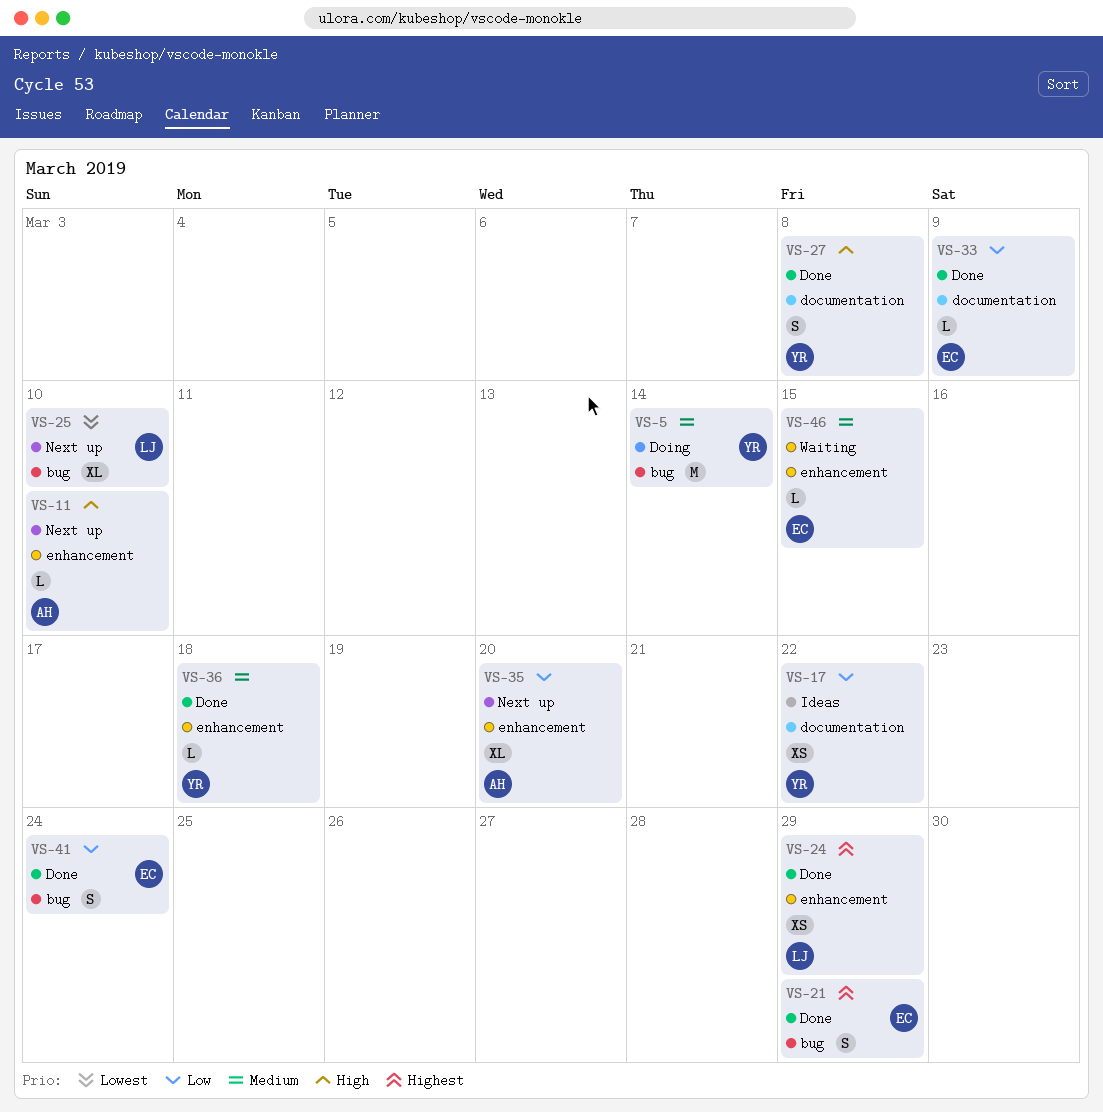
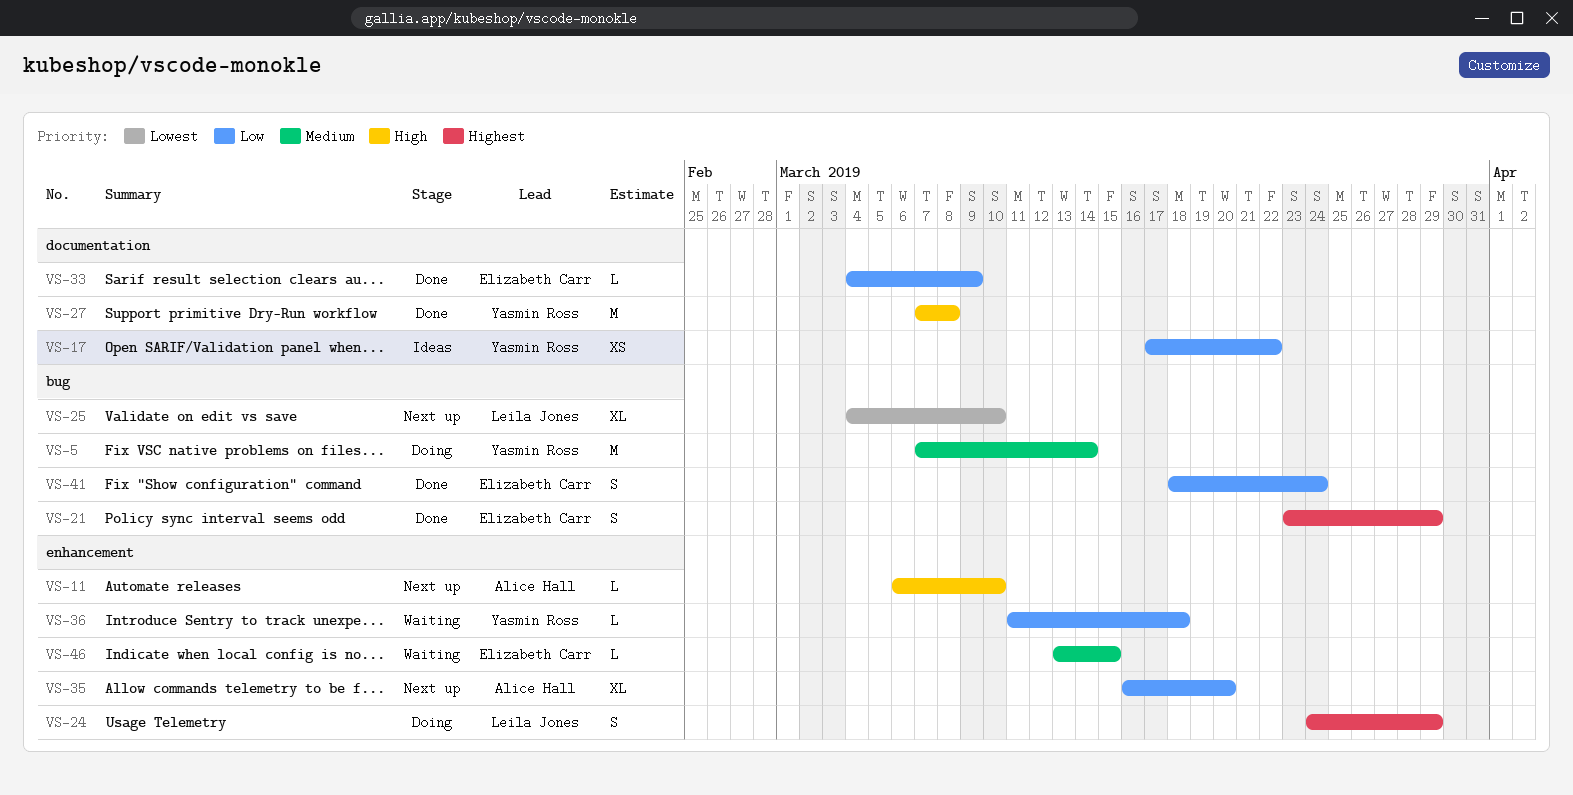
VS-24, status: Done -> Doing
VS-24, estimate: XS -> S
VS-27, estimate: S -> M
VS-36, status: Done -> Waiting
VS-36, priority: Medium -> Low

